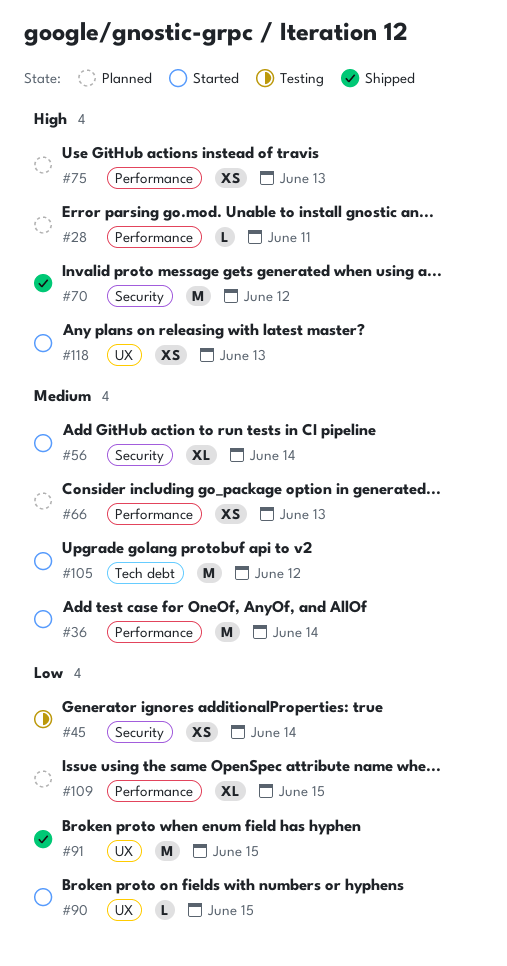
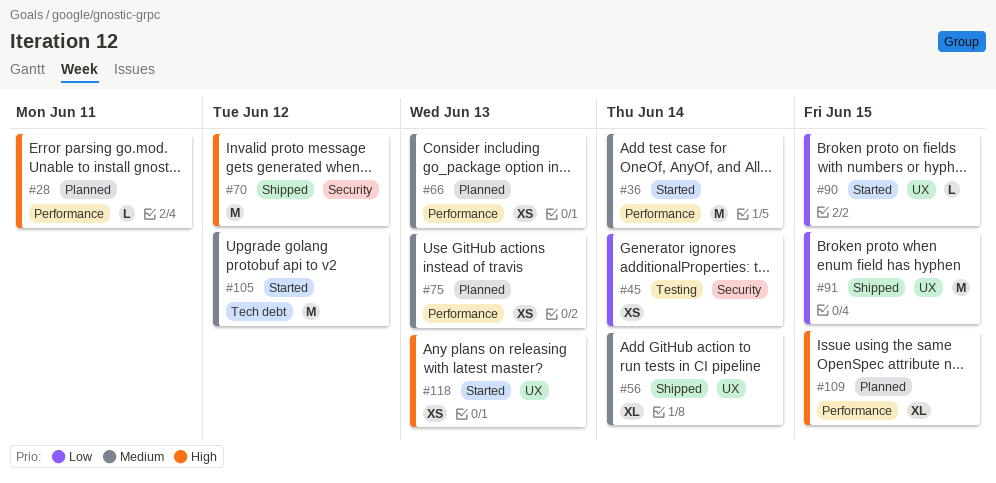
#56, status: Started -> Shipped
#56, label: Security -> UX
#75, priority: High -> Medium
#109, priority: Low -> High

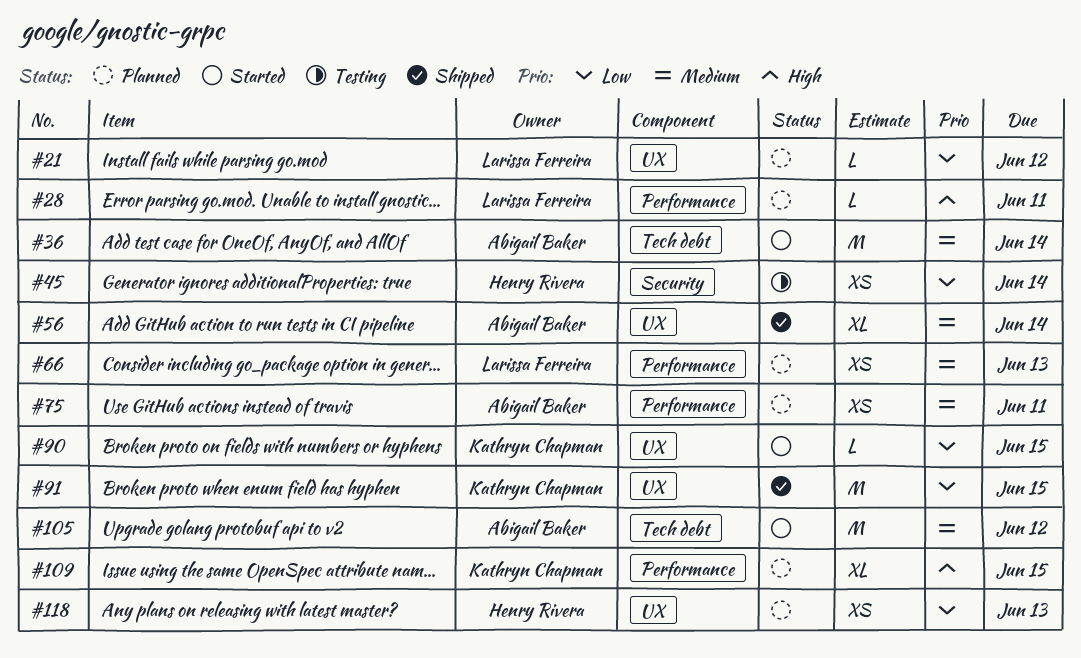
#21: none -> present
#36, label: Performance -> Tech debt
#70: present -> none
#75, due: Jun 13 -> Jun 11
#118, status: Started -> Planned
#118, priority: High -> Low

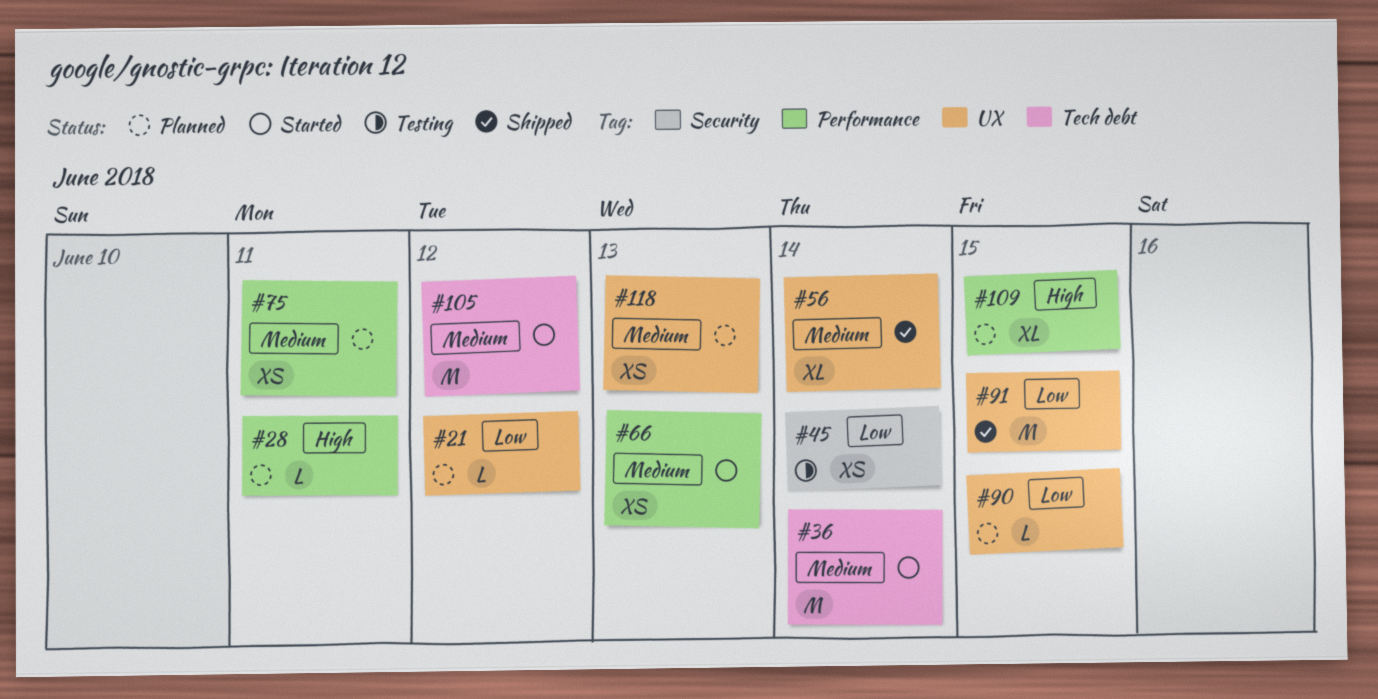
#66, status: Planned -> Started
#90, status: Started -> Planned
#118, priority: Low -> Medium

